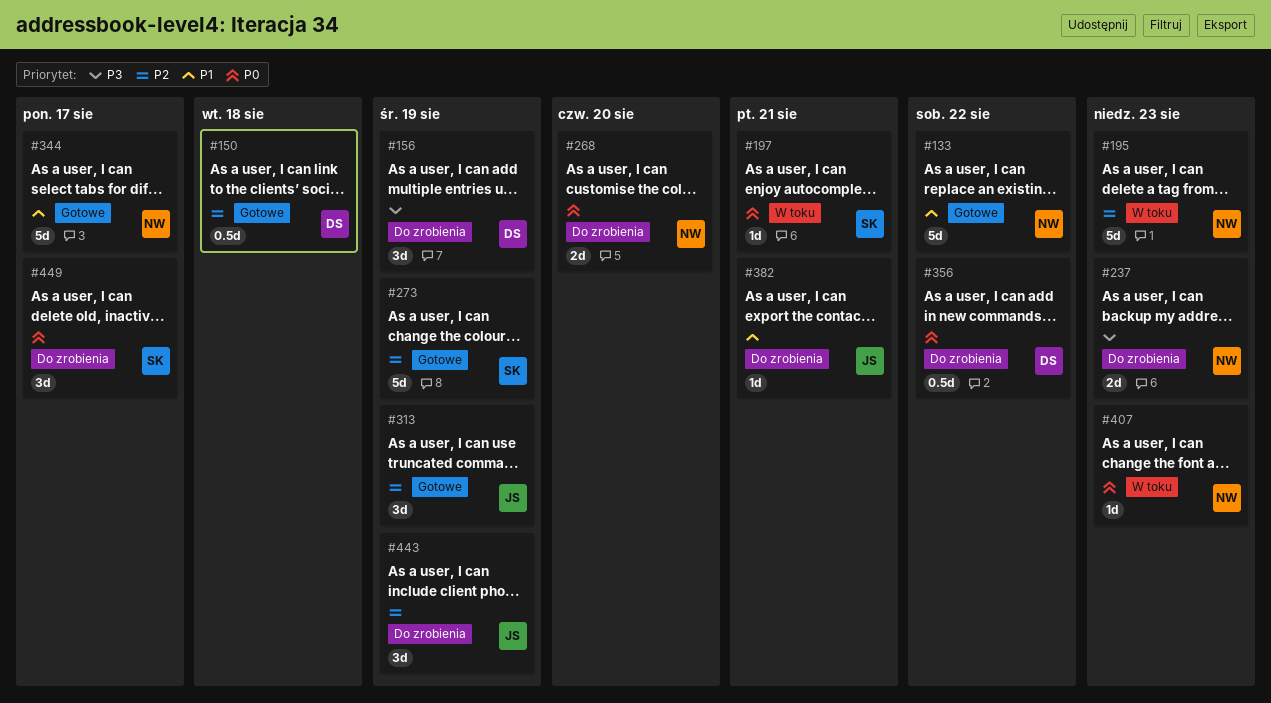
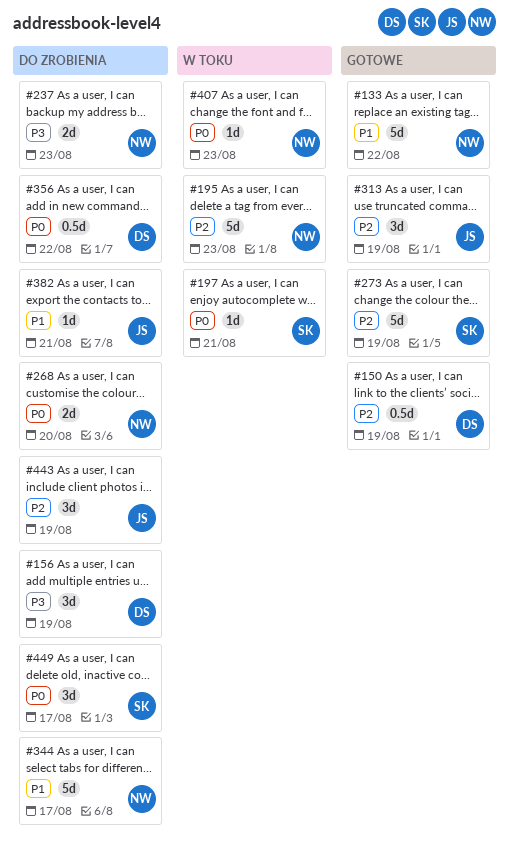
#150, due: Aug 18 -> Aug 19
#344, status: Gotowe -> Do zrobienia

